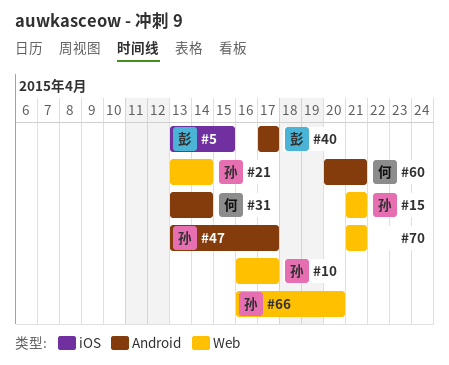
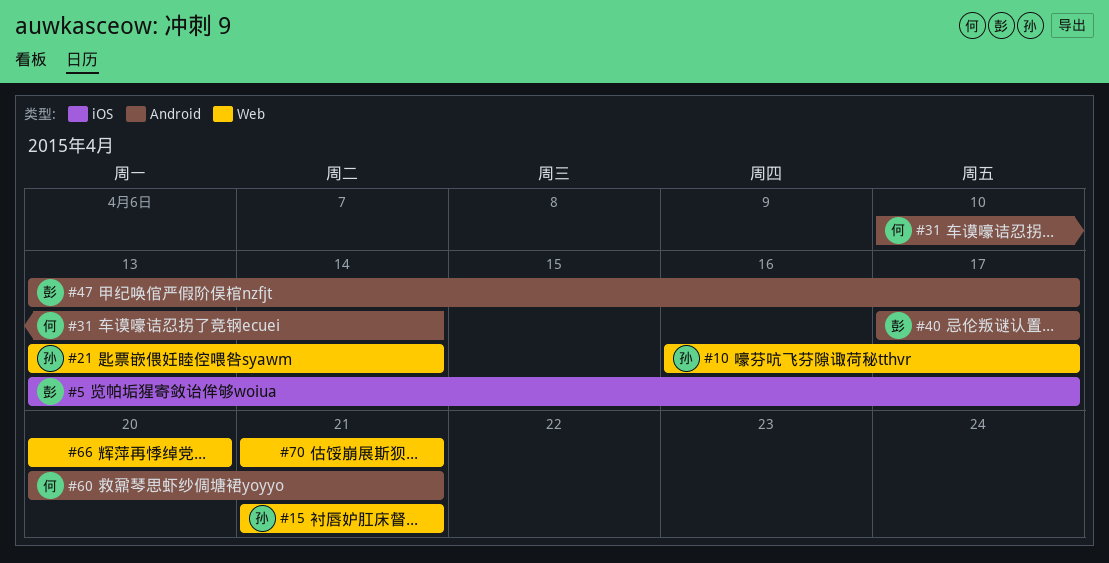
#5, due: Apr 15 -> Apr 17
#31, start: Apr 13 -> Apr 10
#47, owner: 孙 -> 彭
#66, owner: 孙 -> none
#66, start: Apr 16 -> Apr 20

